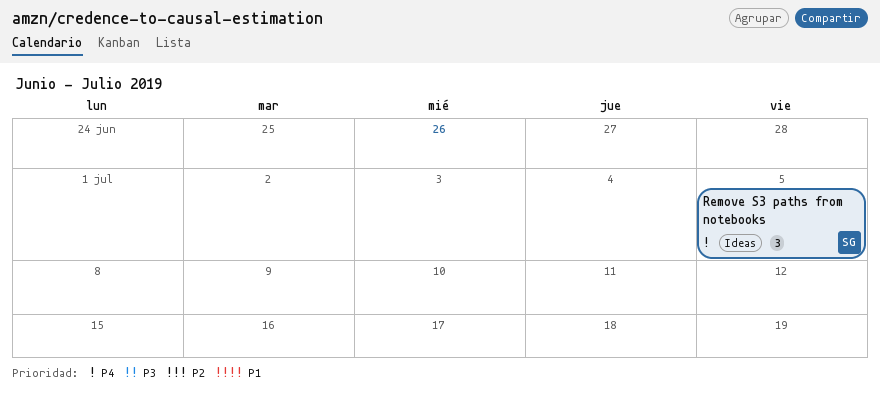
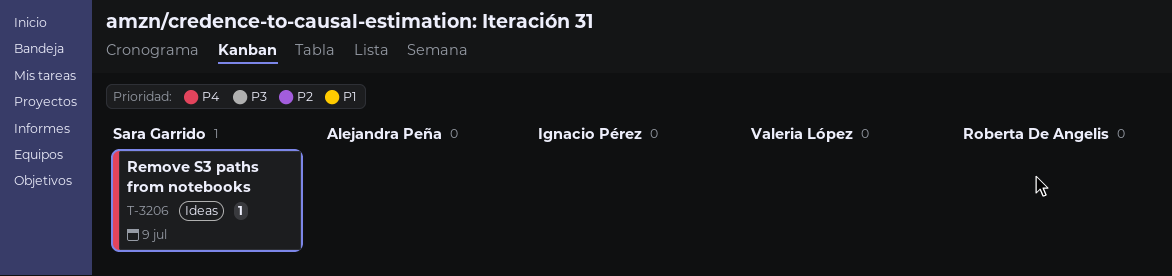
Remove S3 paths from notebooks, estimate: 3 -> 1
Remove S3 paths from notebooks, due: Jul 5 -> Jul 9

